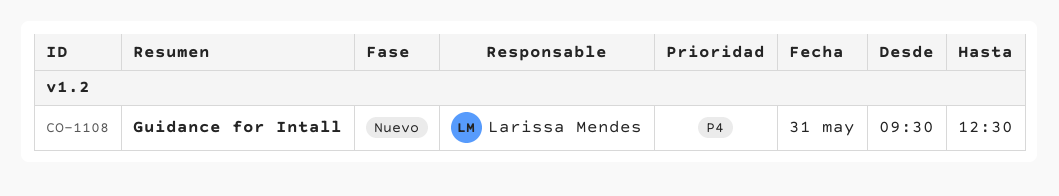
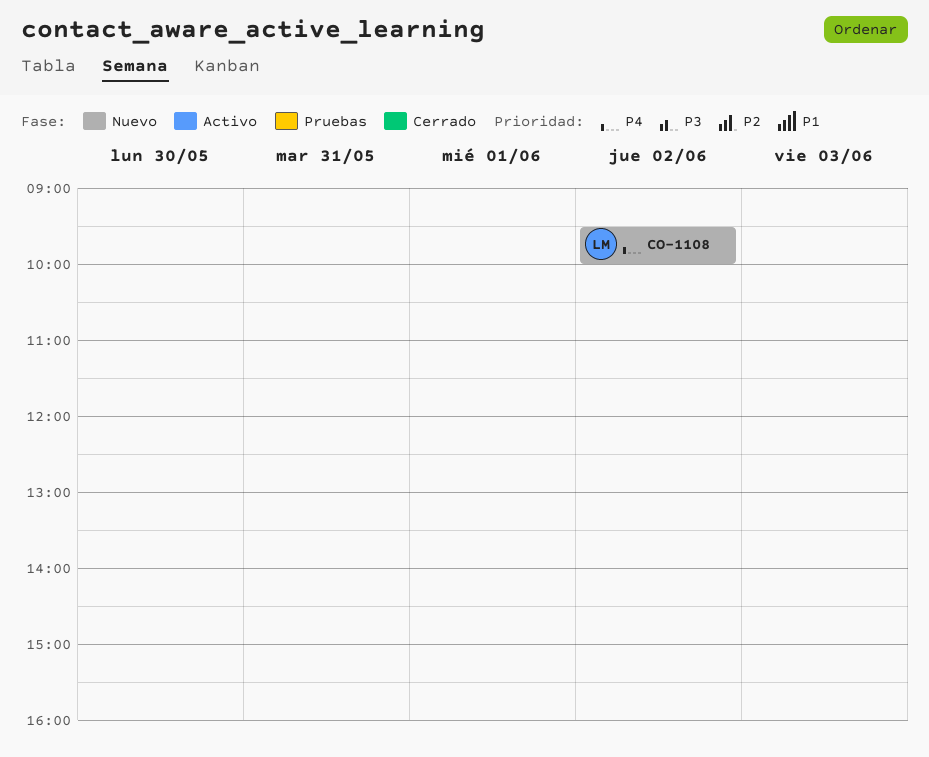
CO-1108, day: May 31 -> Jun 2
CO-1108, ends: 12:30 -> 10:00

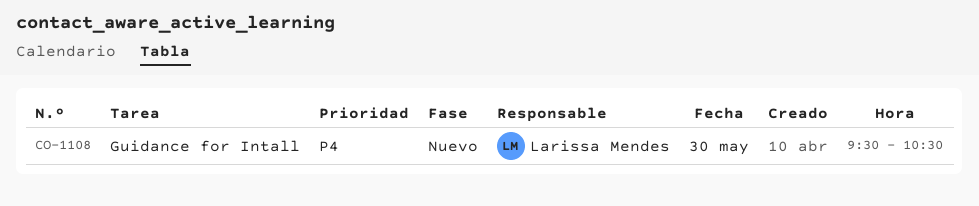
CO-1108, day: Jun 2 -> May 30
CO-1108, ends: 10:00 -> 10:30

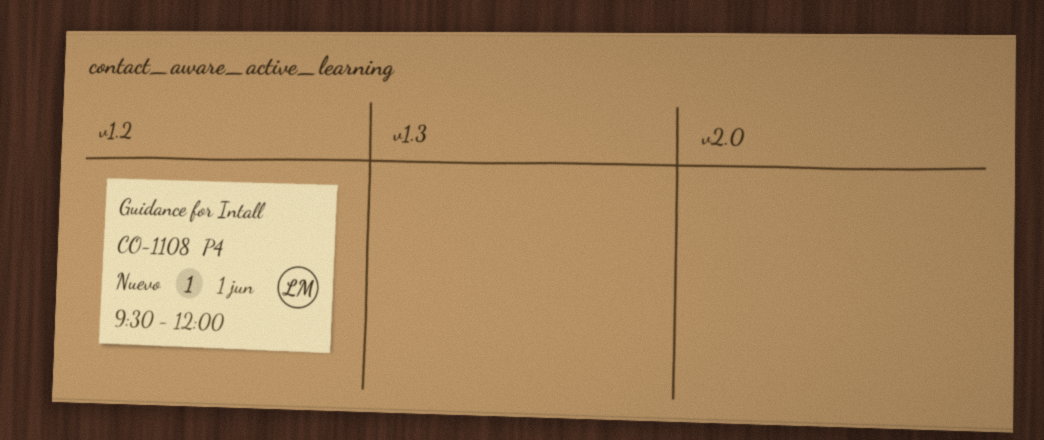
CO-1108, day: May 30 -> Jun 1
CO-1108, ends: 10:30 -> 12:00

